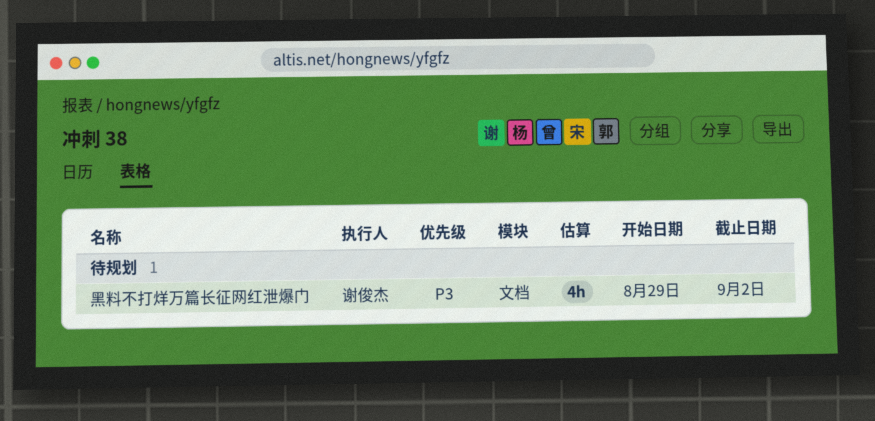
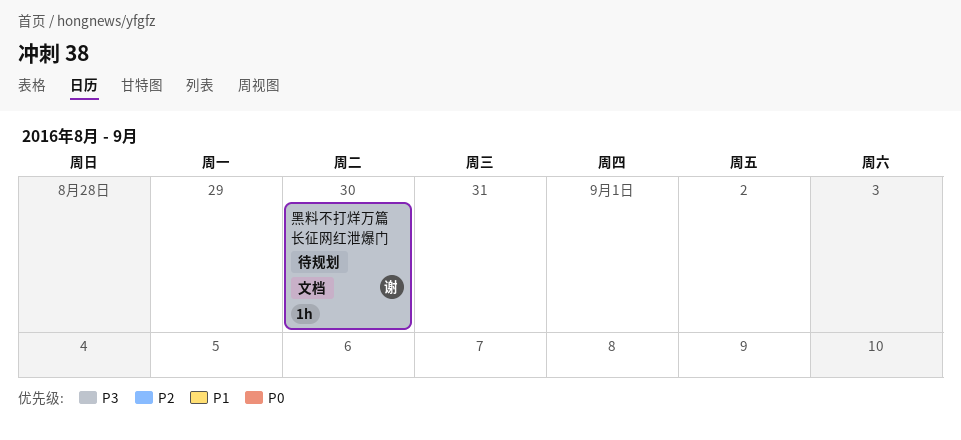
黑料不打烊万篇长征网红泄爆门, estimate: 4h -> 1h
黑料不打烊万篇长征网红泄爆门, due: Sep 2 -> Aug 30

